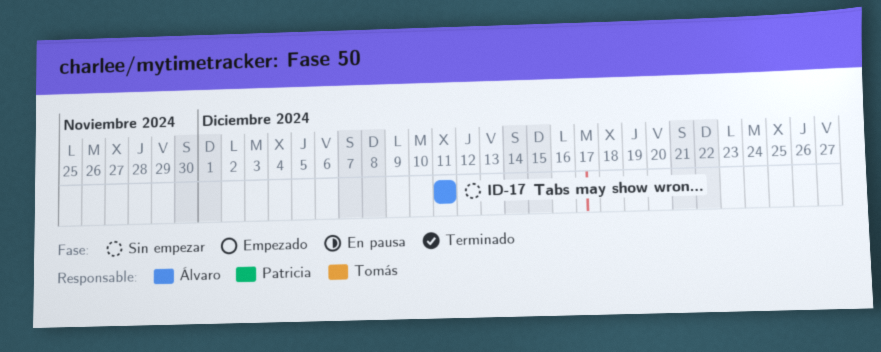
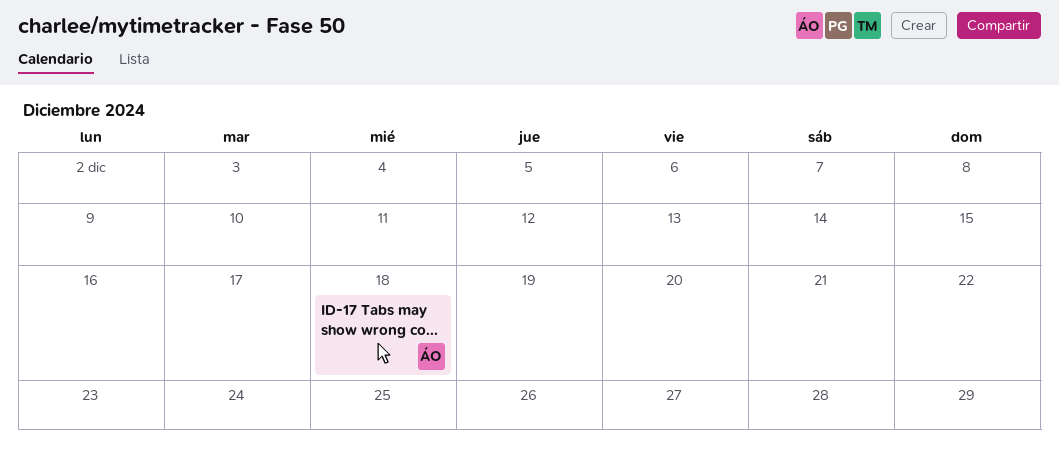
ID-17, due: Dec 11 -> Dec 18

